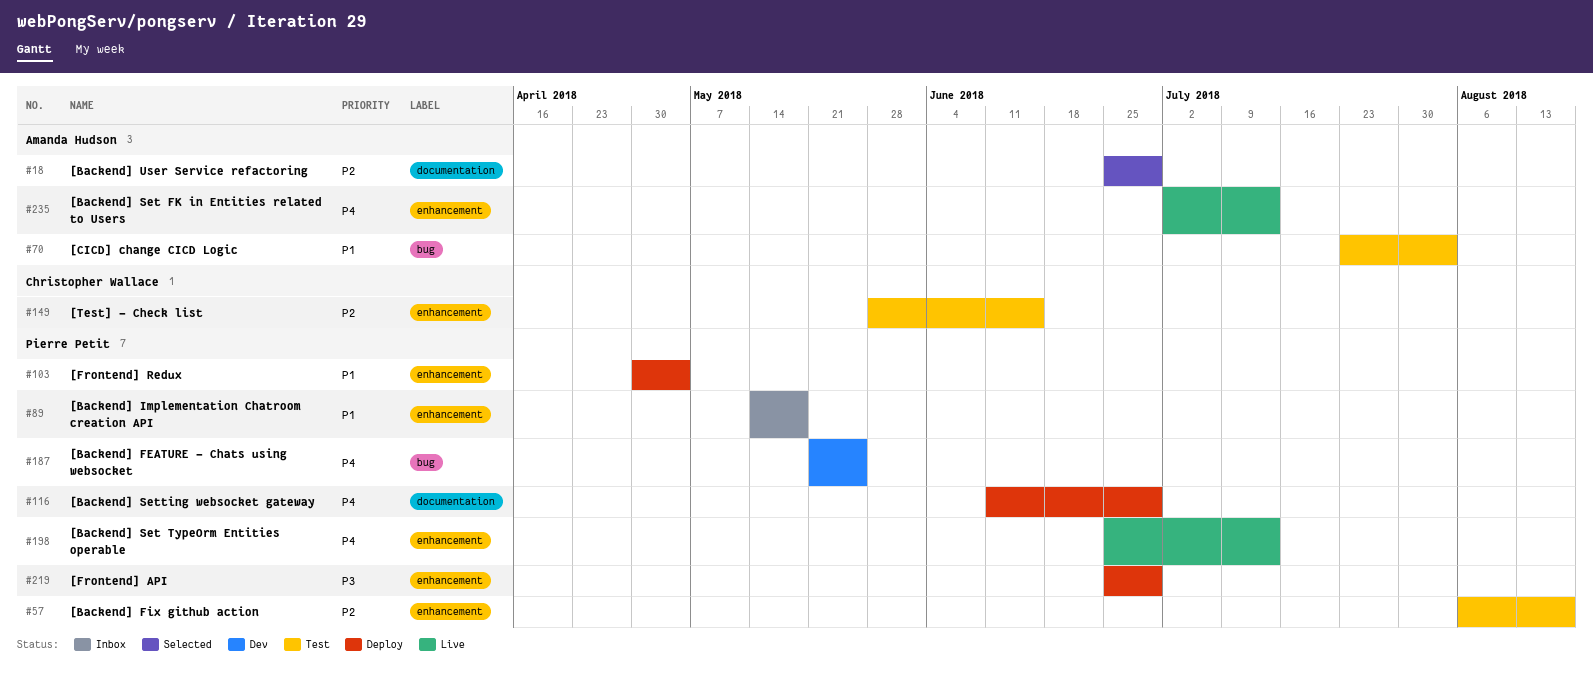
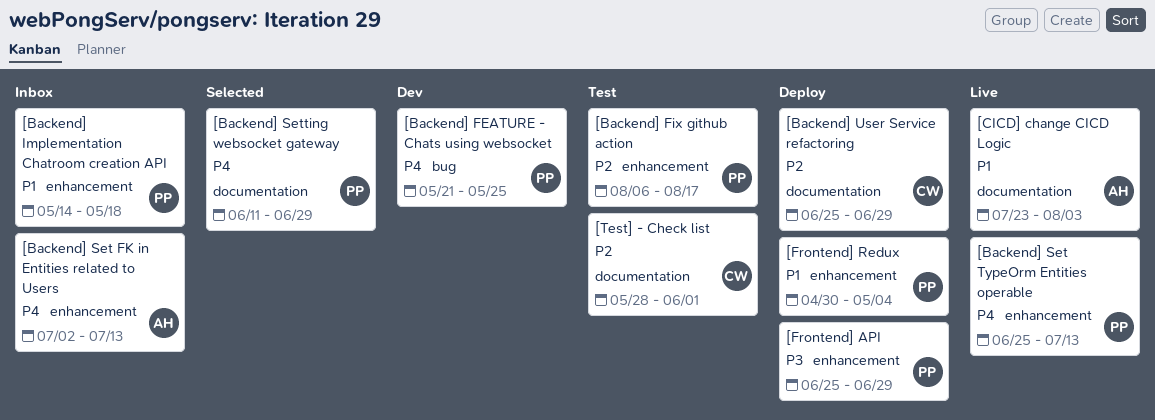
[Backend] Set FK in Entities related to Users, status: Live -> Inbox
[Backend] Setting websocket gateway, status: Deploy -> Selected
[Backend] User Service refactoring, status: Selected -> Deploy
[Backend] User Service refactoring, owner: Amanda Hudson -> Christopher Wallace
[CICD] change CICD Logic, status: Test -> Live
[CICD] change CICD Logic, label: bug -> documentation
[Test] - Check list, label: enhancement -> documentation
[Test] - Check list, due: Jun 15 -> Jun 1

